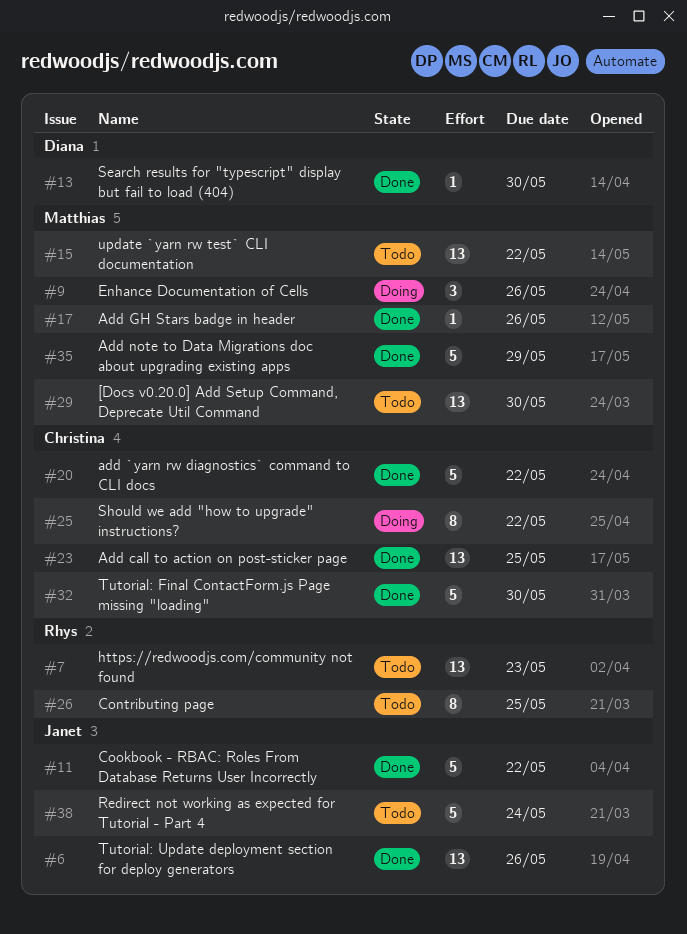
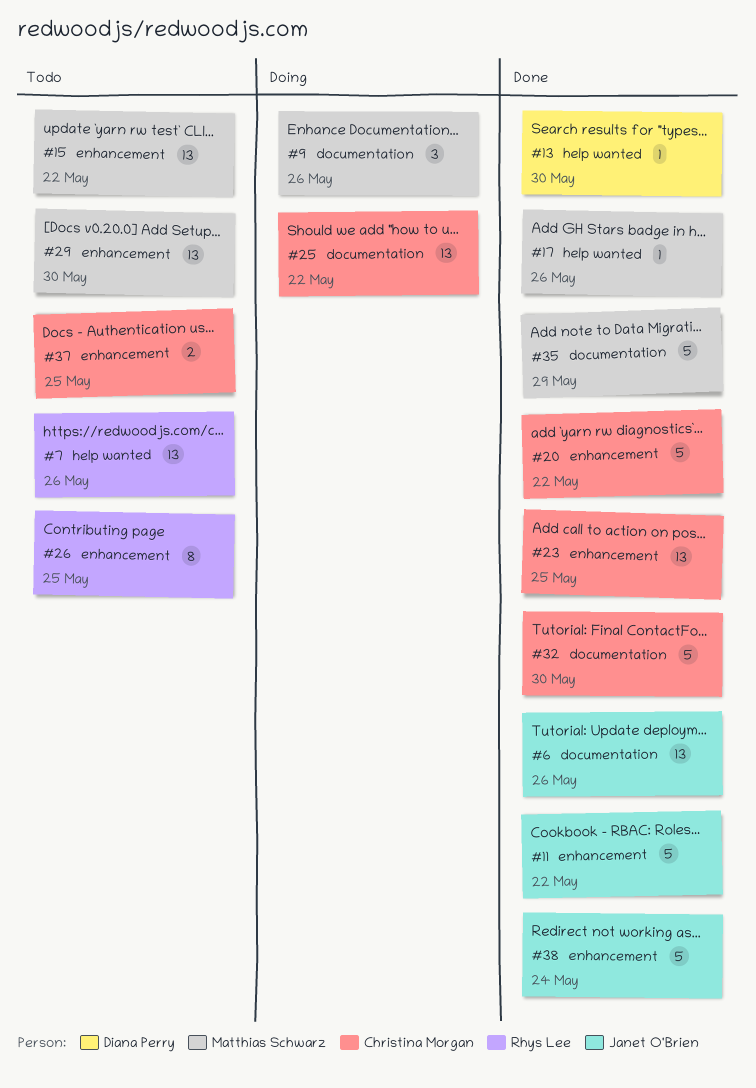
#7, due: May 23 -> May 26
#25, estimate: 8 -> 13
#37: none -> present
#38, status: Todo -> Done

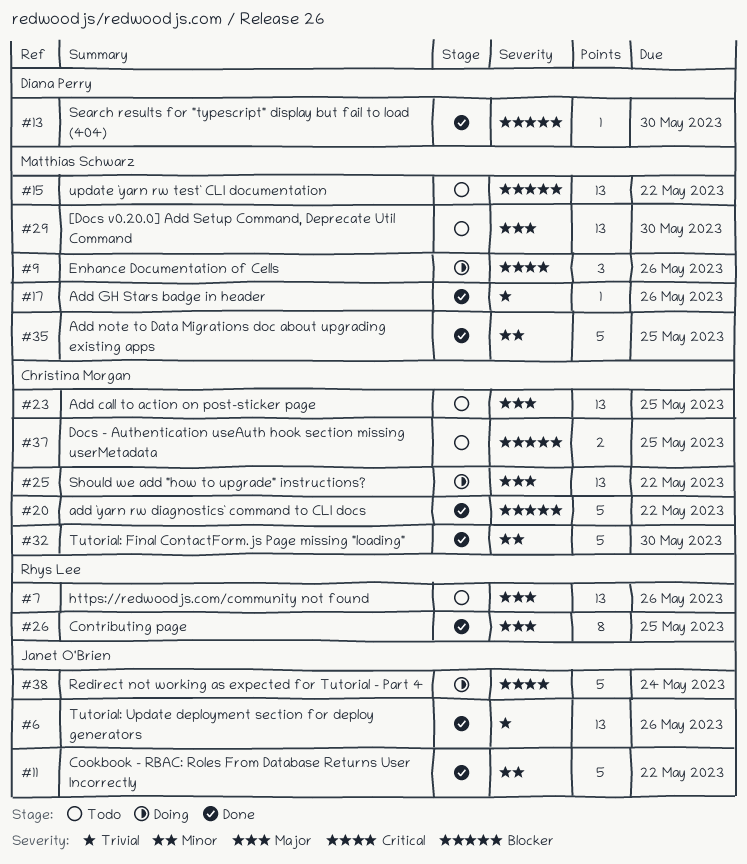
#23, status: Done -> Todo
#26, status: Todo -> Done
#35, due: May 29 -> May 25
#38, status: Done -> Doing

